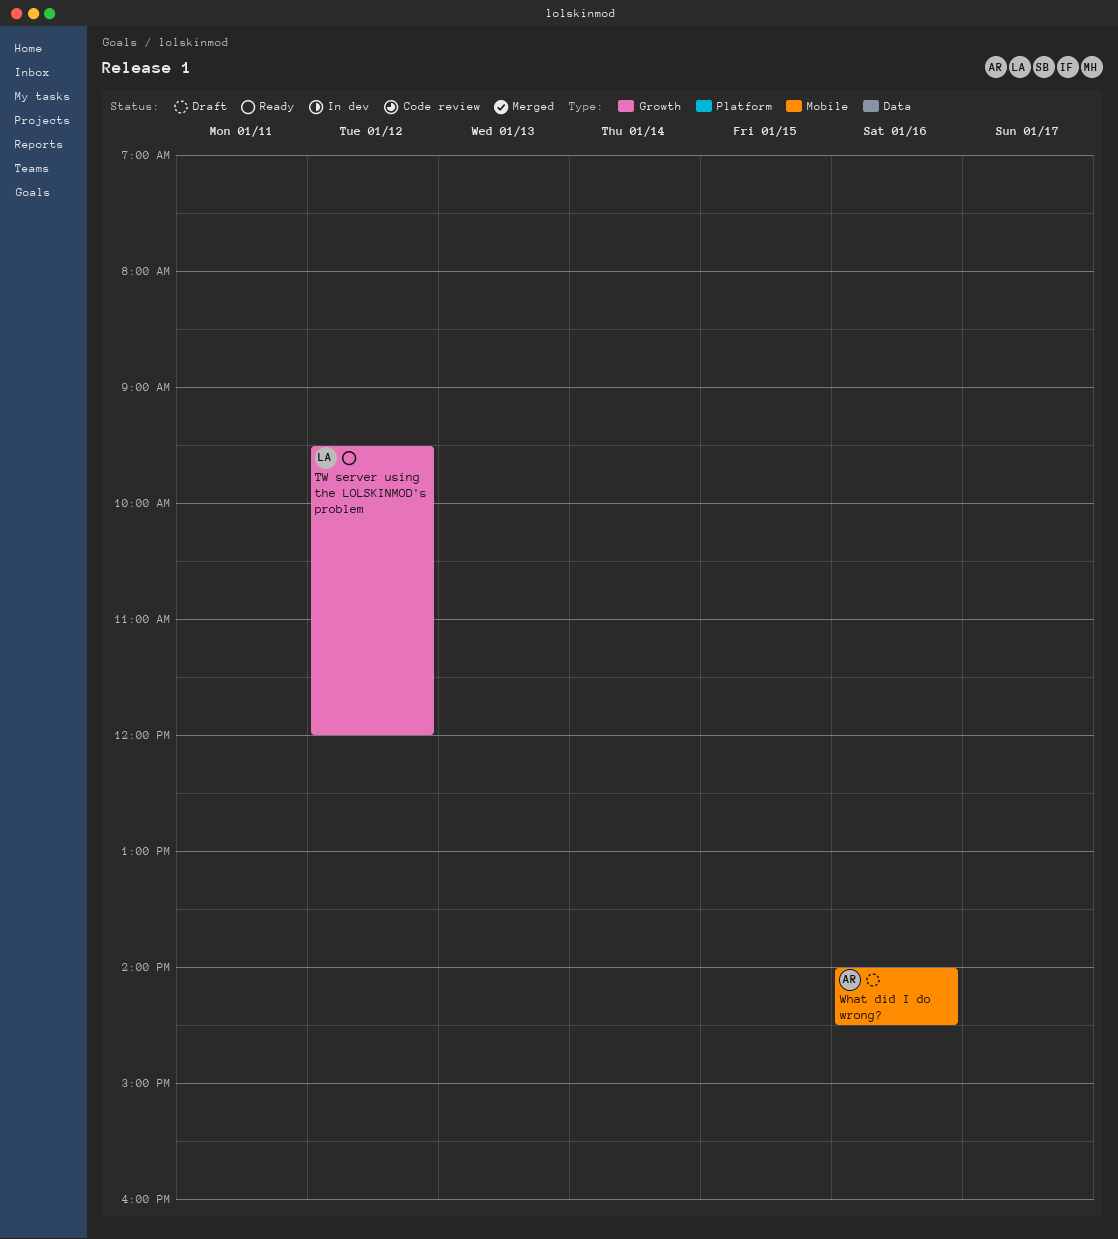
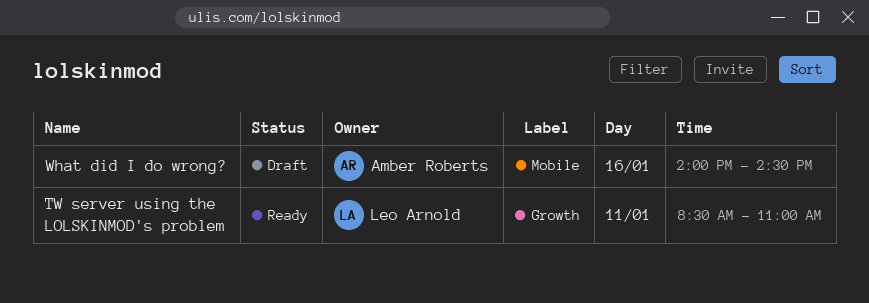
TW server using the LOLSKINMOD's problem, day: Jan 12 -> Jan 11
TW server using the LOLSKINMOD's problem, begins: 09:30 -> 08:30
TW server using the LOLSKINMOD's problem, ends: 12:00 -> 11:00

